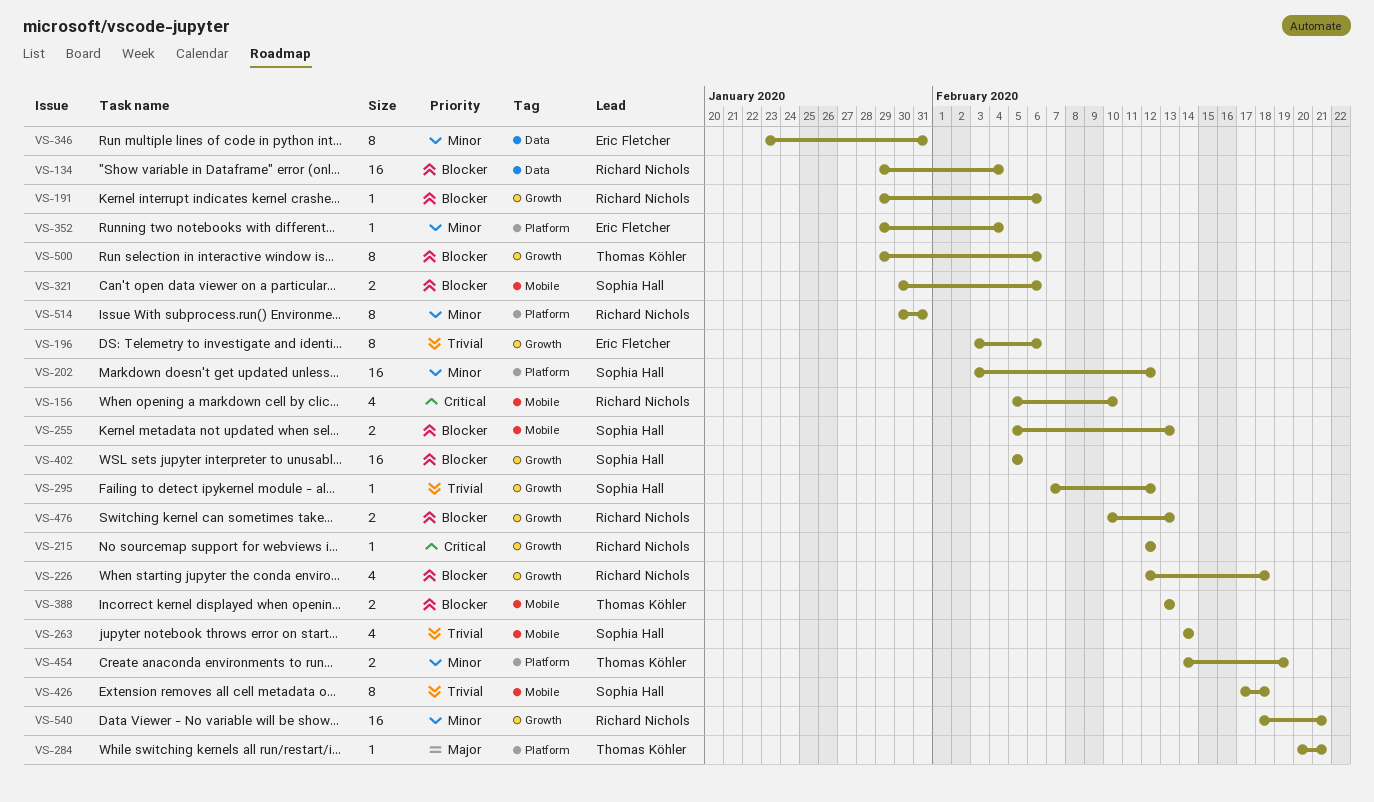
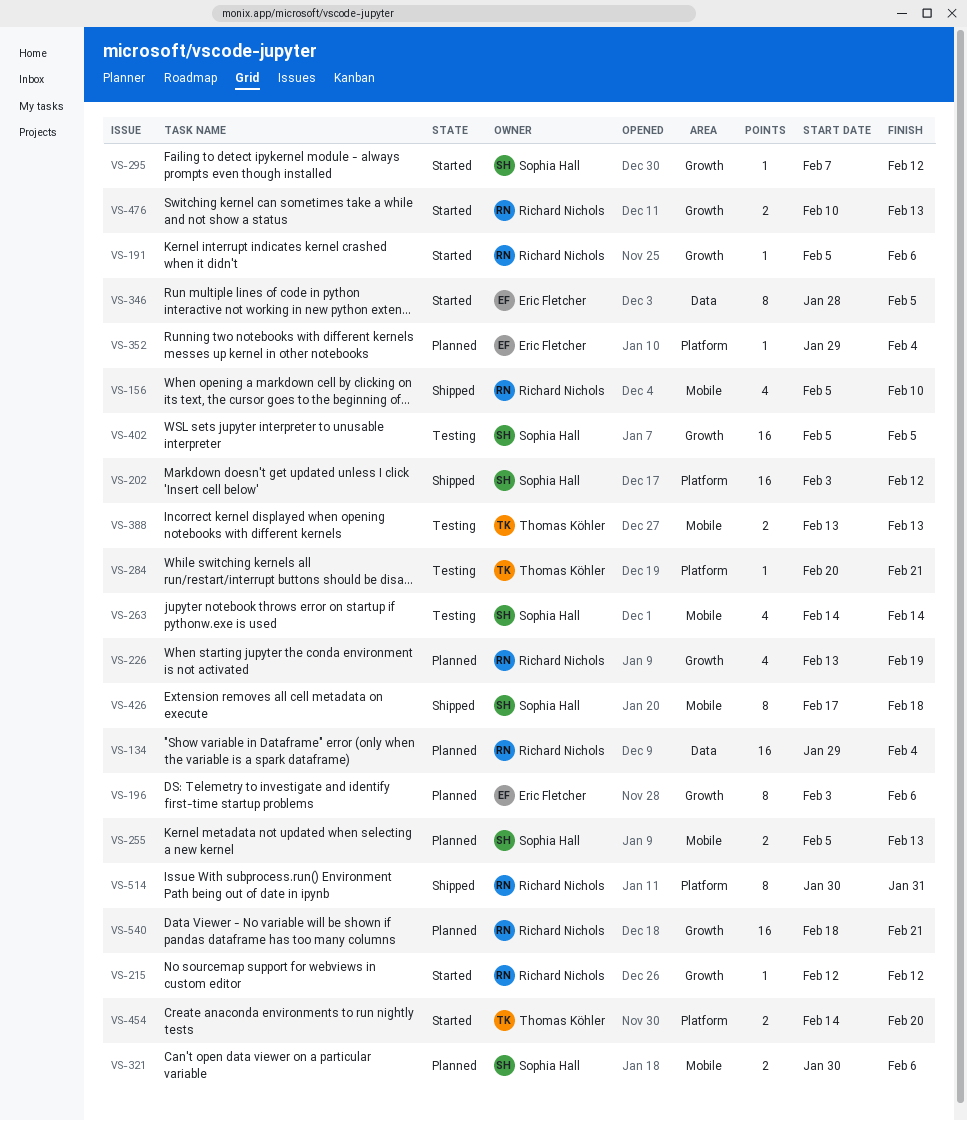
VS-191, start: Jan 29 -> Feb 5
VS-226, start: Feb 12 -> Feb 13
VS-226, due: Feb 18 -> Feb 19
VS-346, start: Jan 23 -> Jan 28
VS-346, due: Jan 31 -> Feb 5
VS-454, due: Feb 19 -> Feb 20
VS-500: present -> none

